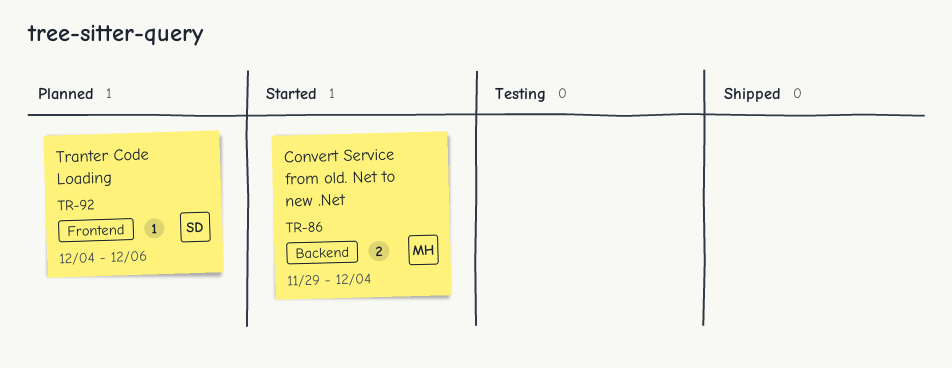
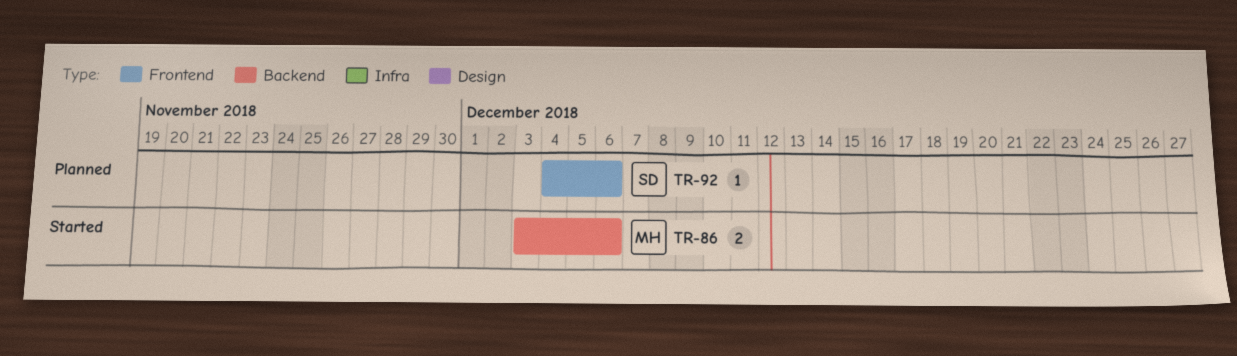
TR-86, start: Nov 29 -> Dec 3
TR-86, due: Dec 4 -> Dec 6

